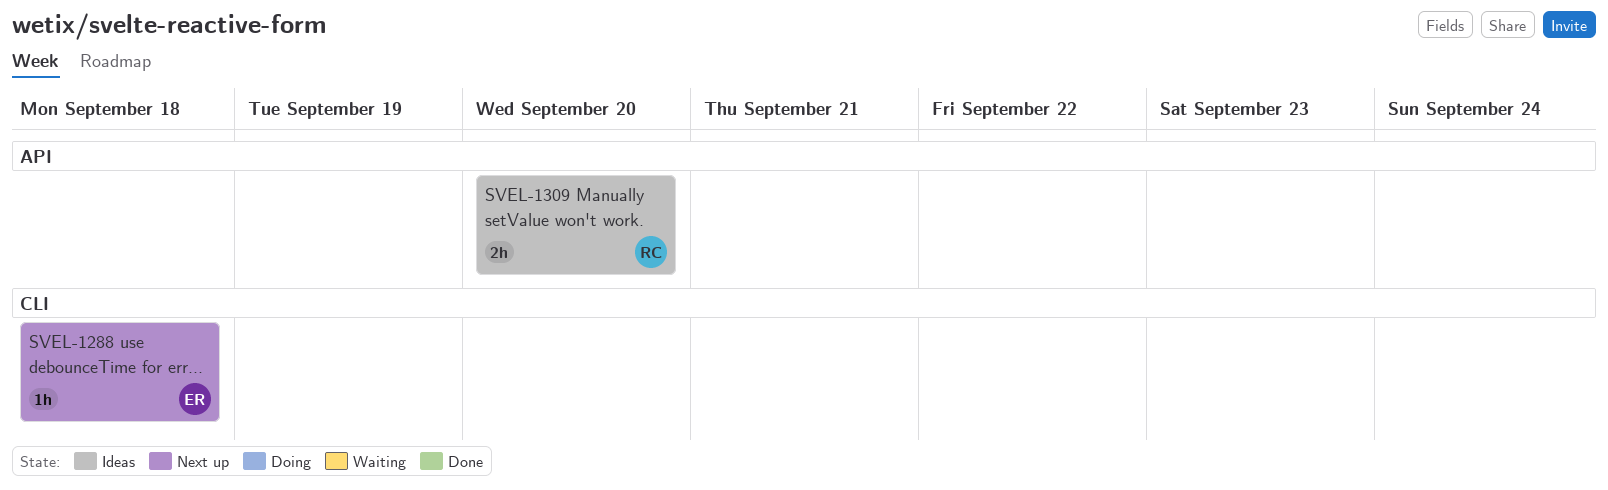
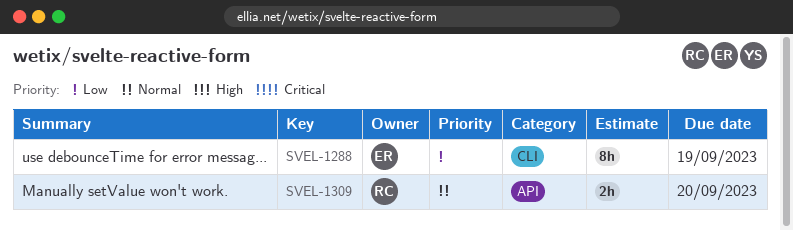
SVEL-1288, estimate: 1h -> 8h
SVEL-1288, due: Sep 18 -> Sep 19

